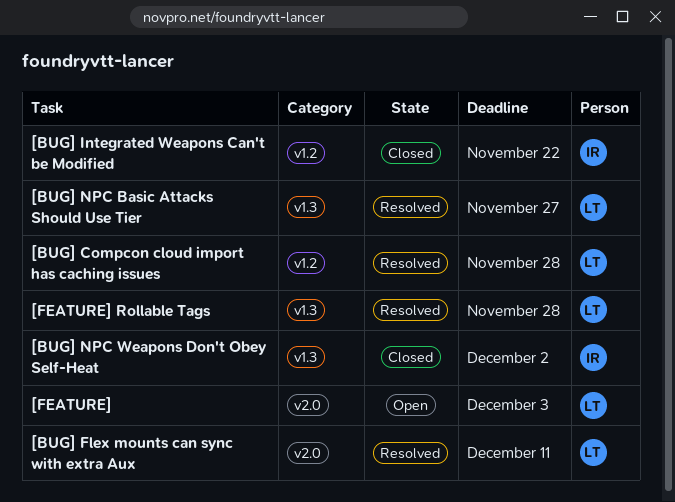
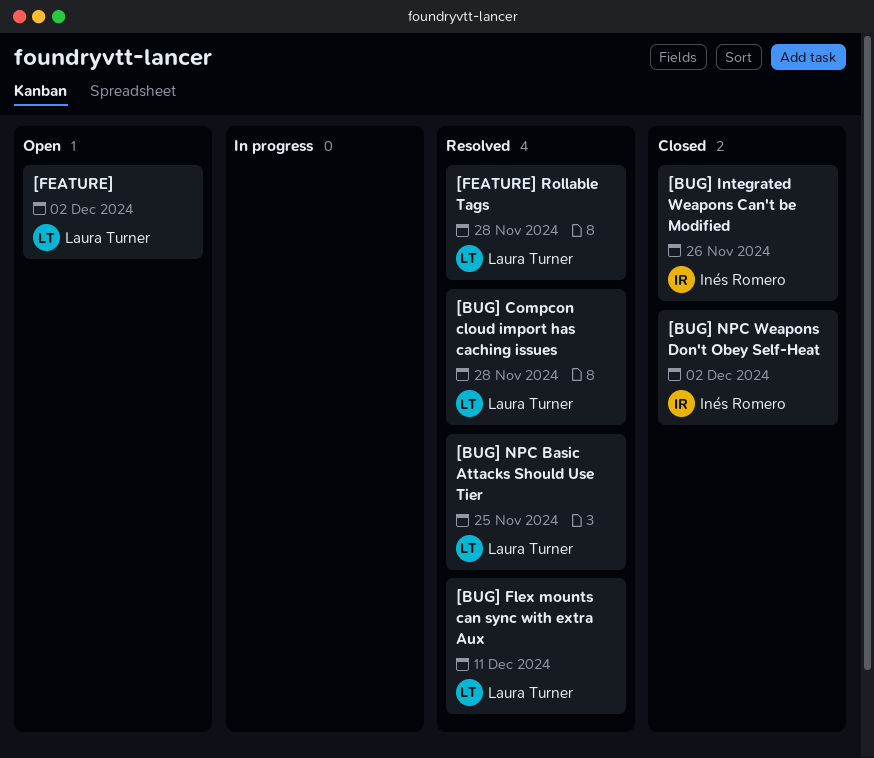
[BUG] Integrated Weapons Can't be Modified, due: Nov 22 -> Nov 26
[BUG] NPC Basic Attacks Should Use Tier, due: Nov 27 -> Nov 25
[FEATURE], due: Dec 3 -> Dec 2

